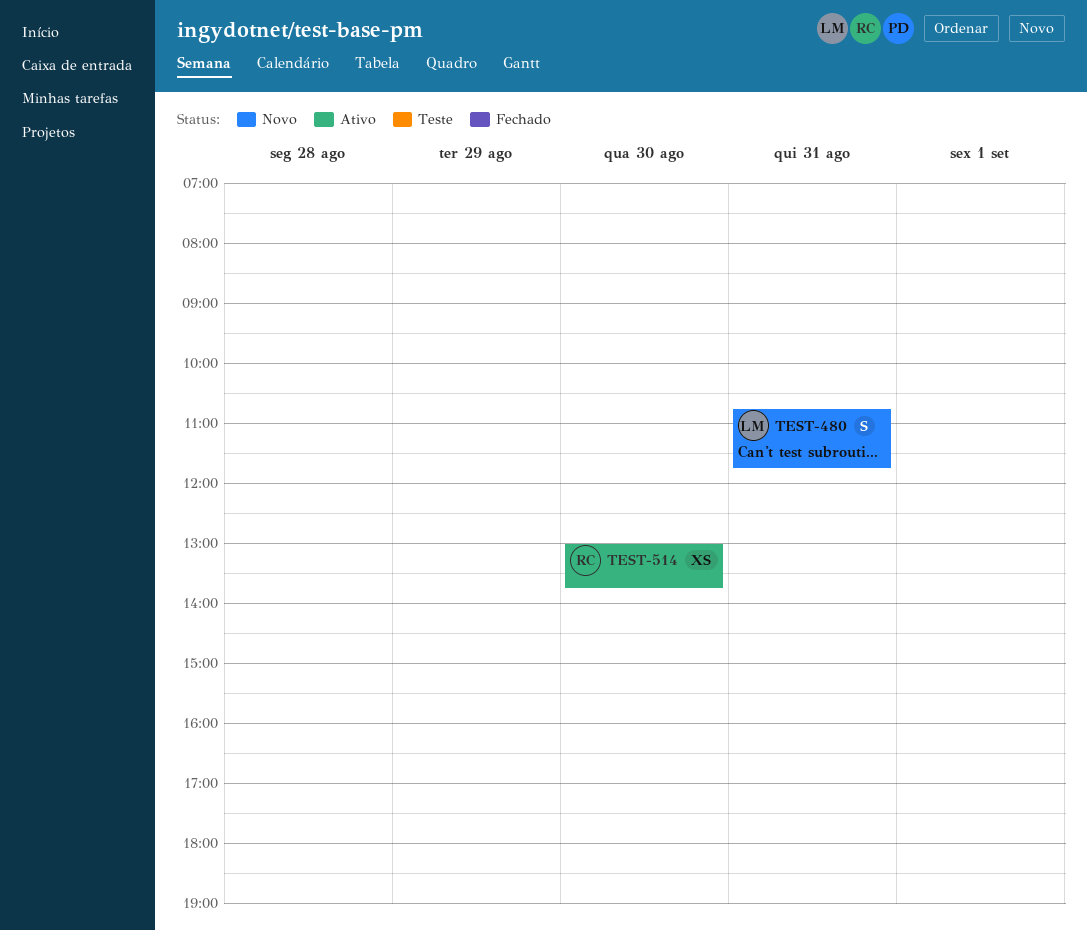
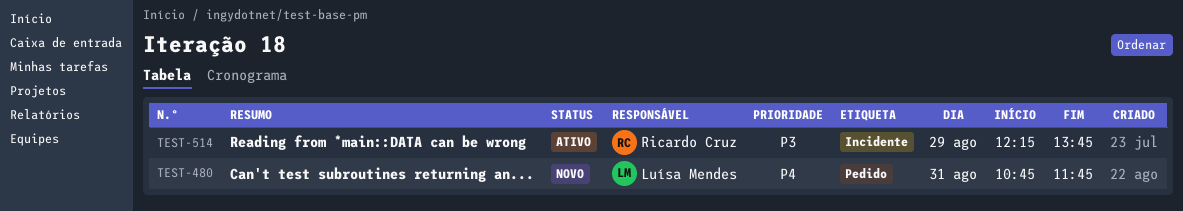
TEST-514, day: Aug 30 -> Aug 29
TEST-514, begins: 13:00 -> 12:15

